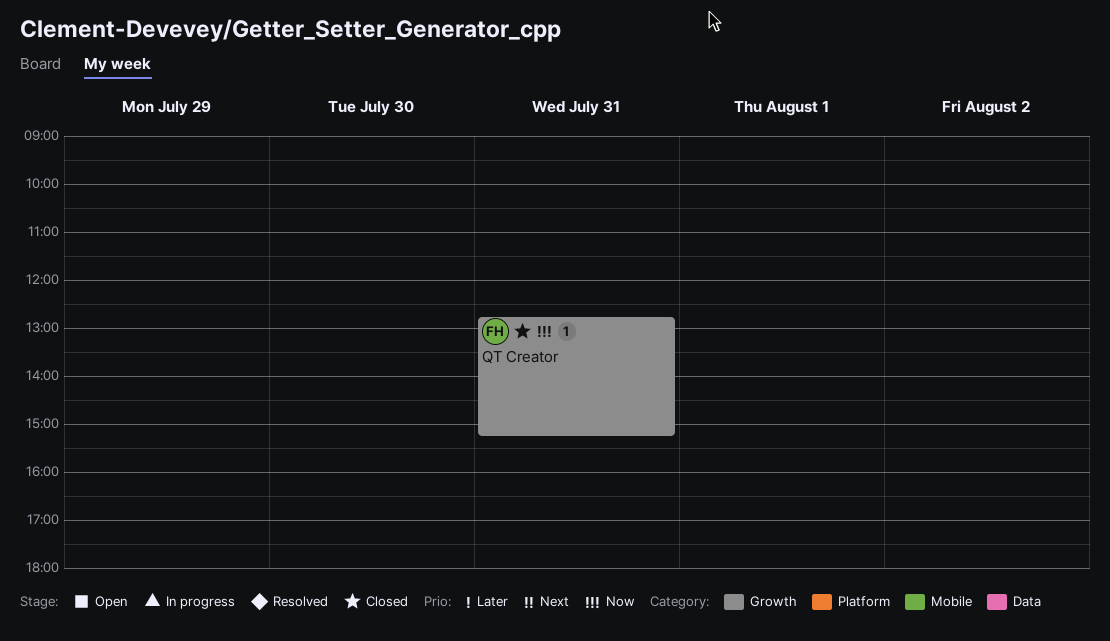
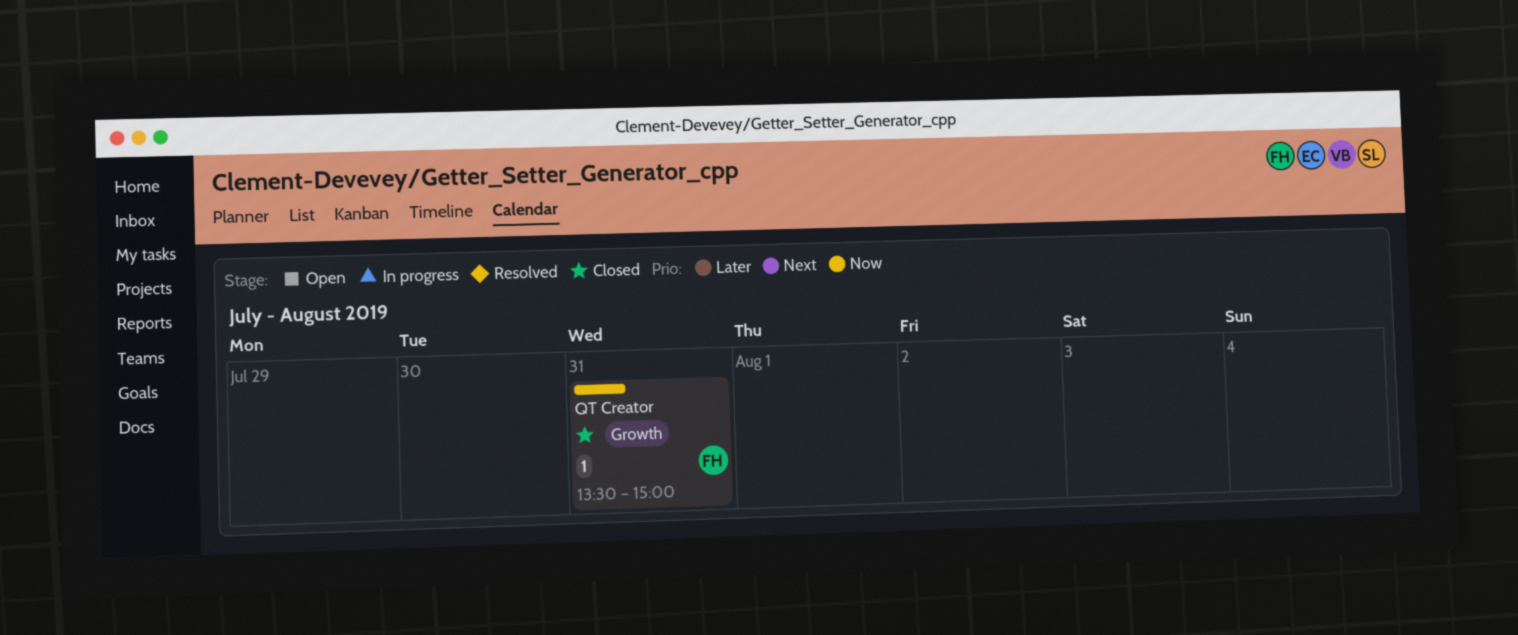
QT Creator, begins: 12:45 -> 13:30
QT Creator, ends: 15:15 -> 15:00

